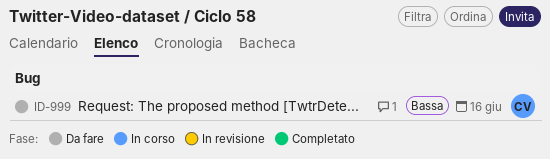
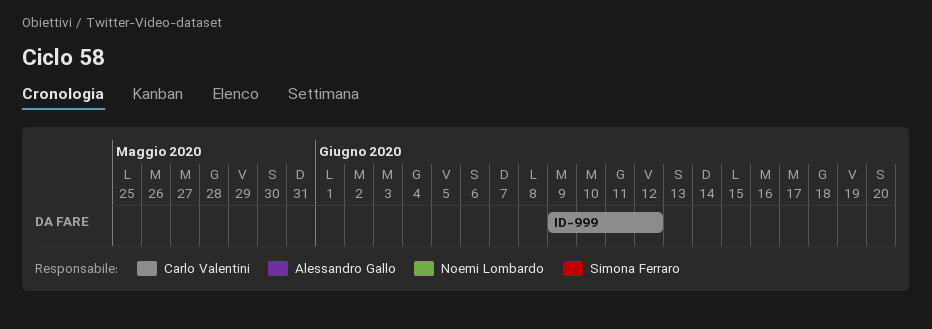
ID-999, due: Jun 16 -> Jun 12

